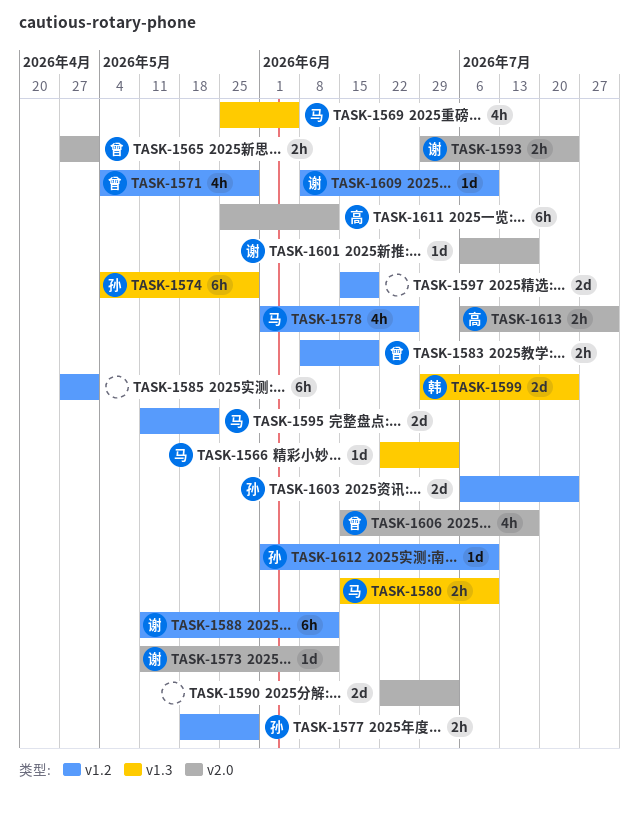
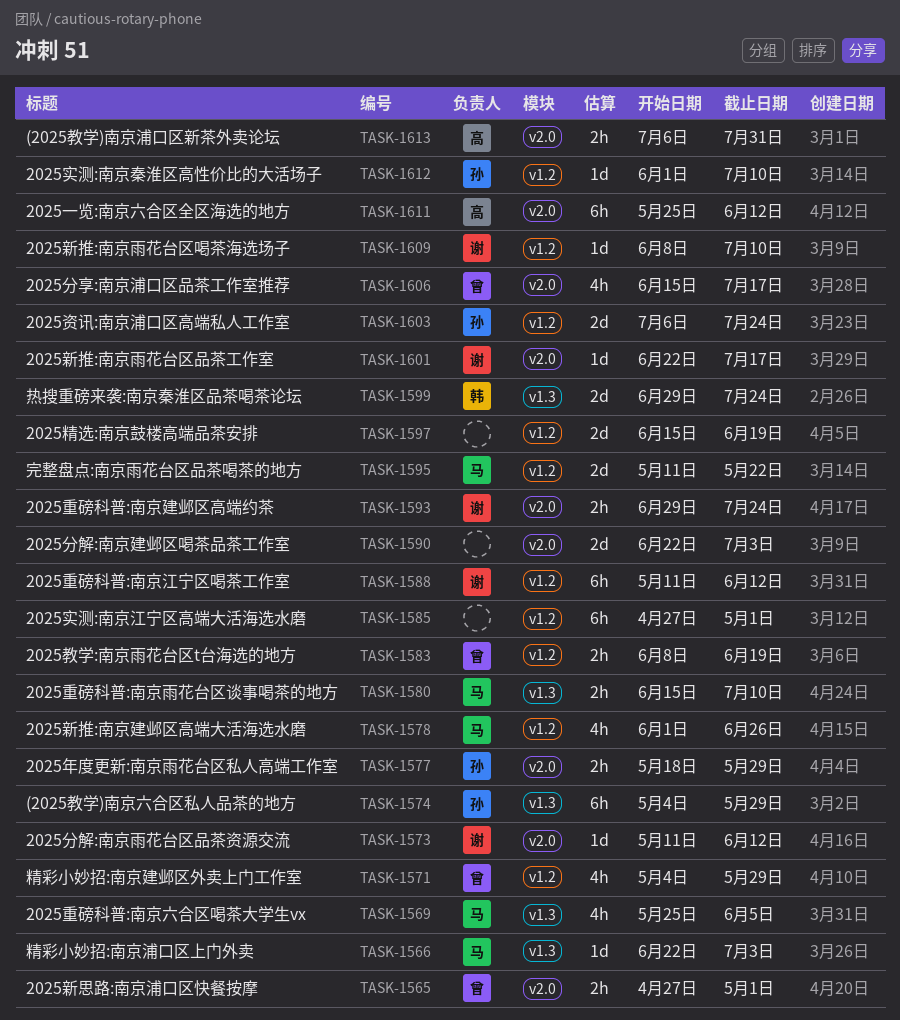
TASK-1577, label: v1.2 -> v2.0
TASK-1601, start: Jul 6 -> Jun 22

